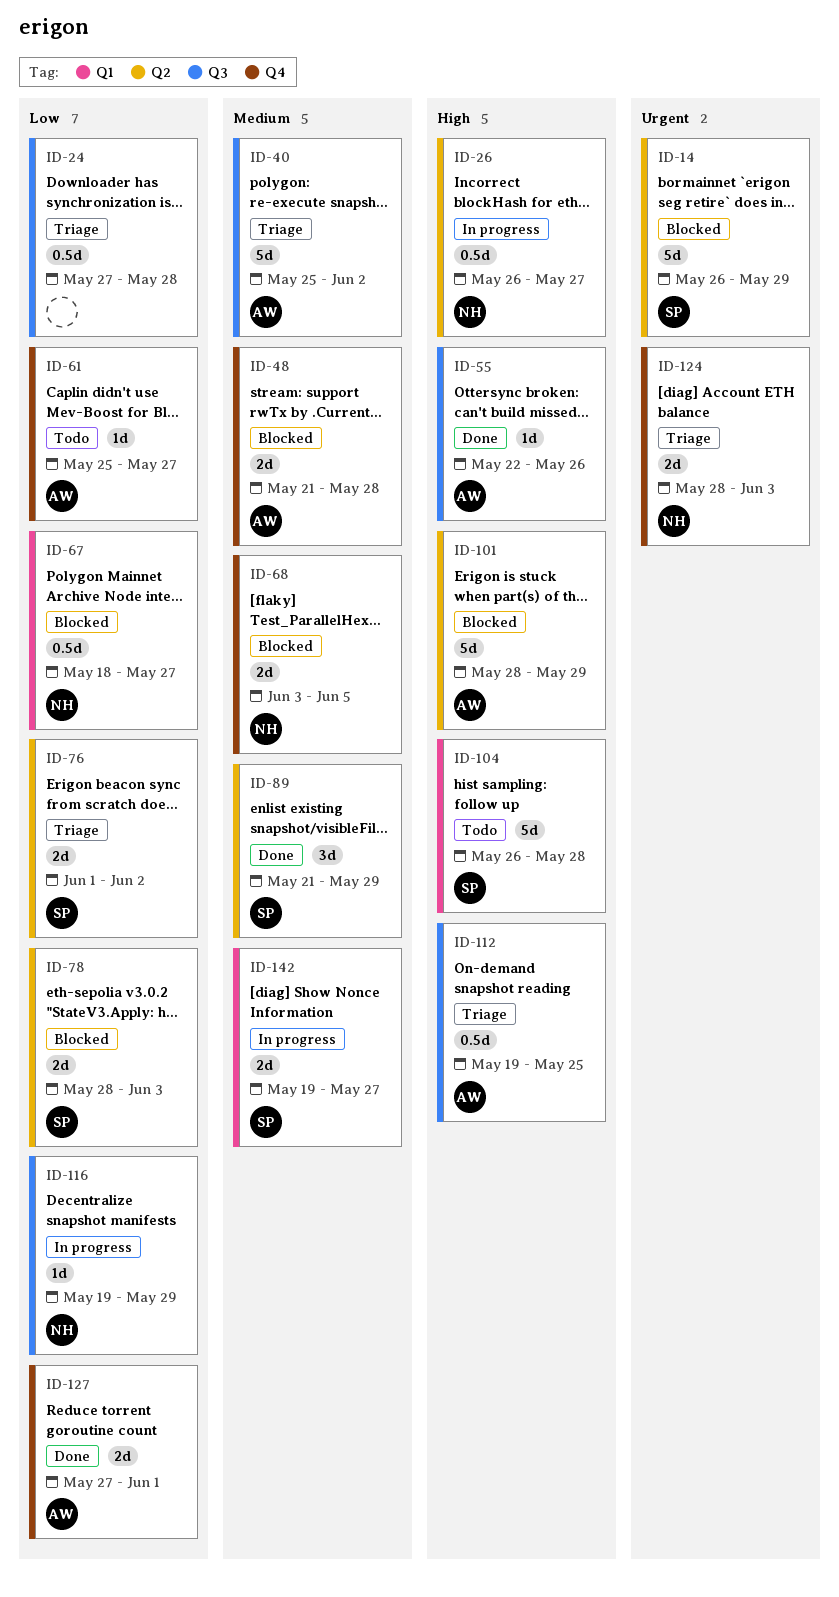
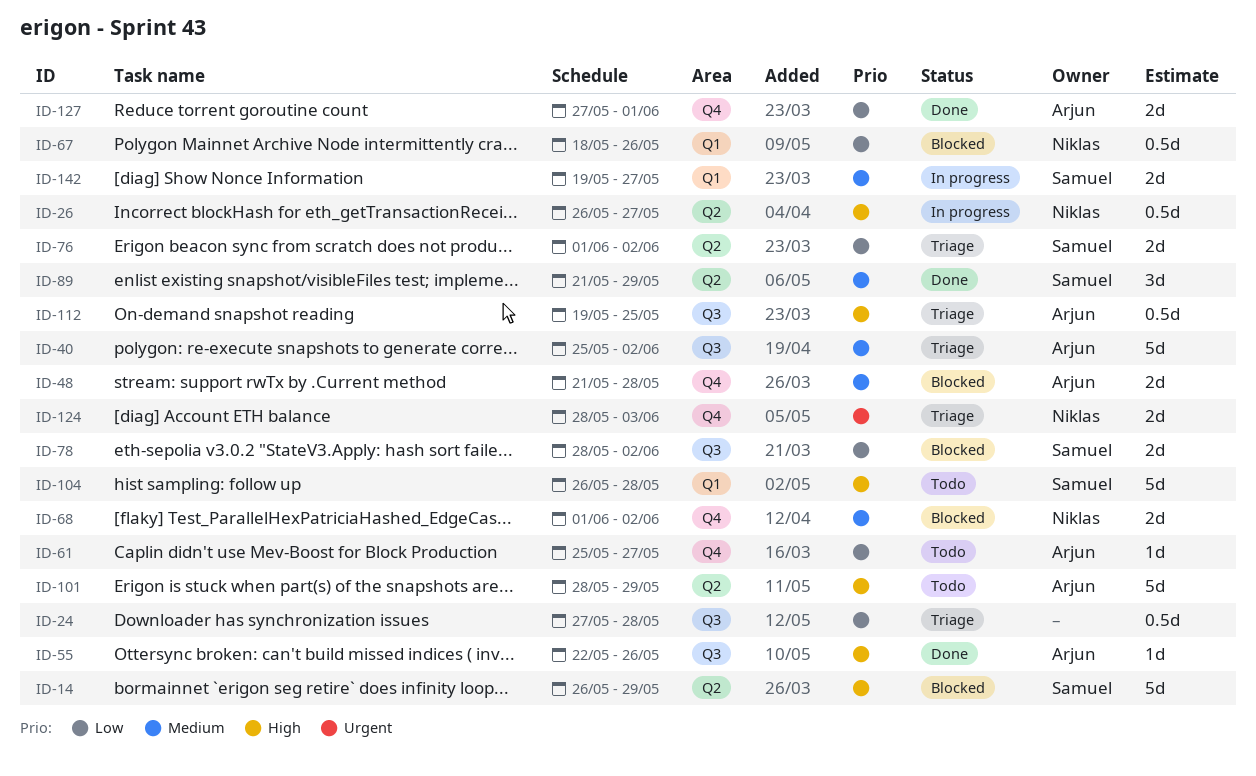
ID-14, priority: Urgent -> High
ID-67, due: May 27 -> May 26
ID-68, start: Jun 3 -> Jun 1
ID-68, due: Jun 5 -> Jun 2
ID-78, label: Q2 -> Q3
ID-78, due: Jun 3 -> Jun 2
ID-101, status: Blocked -> Todo
ID-116: present -> none

